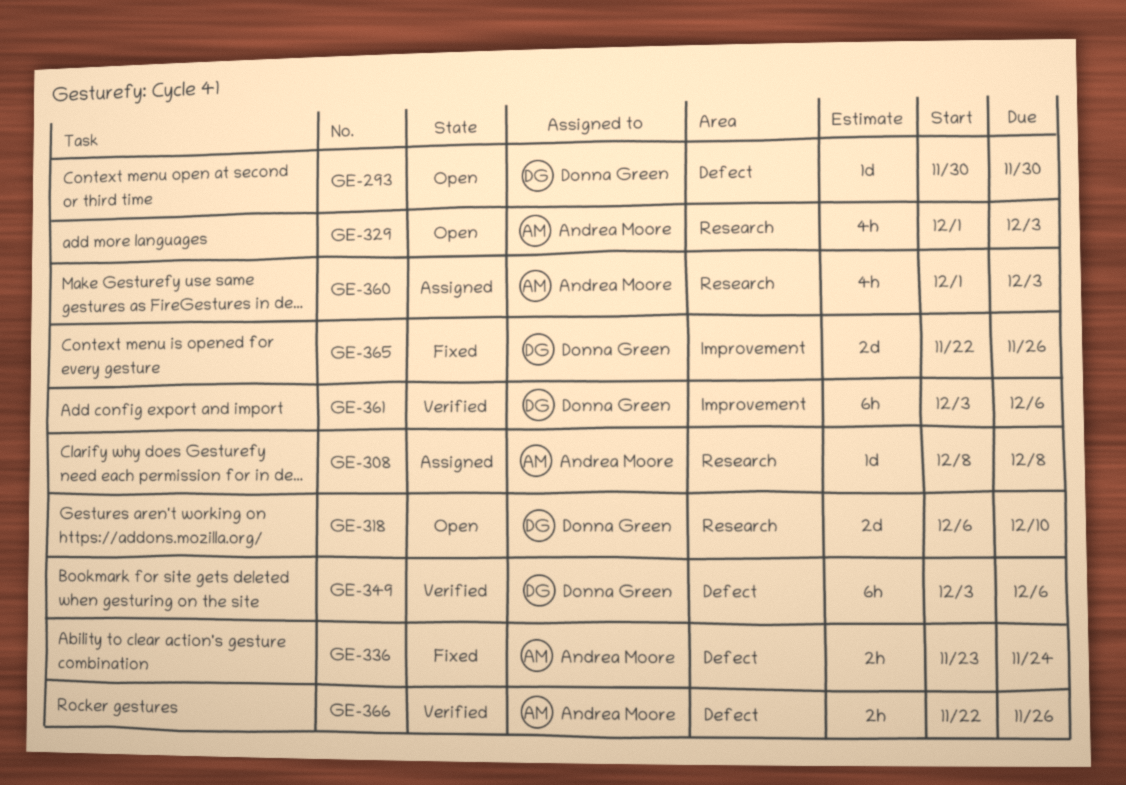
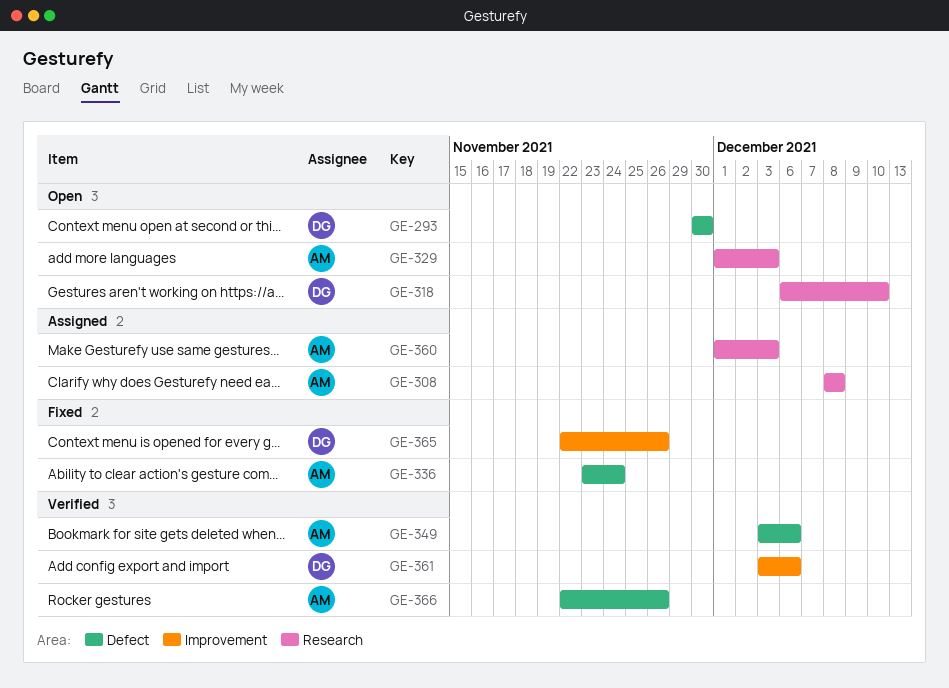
GE-349, owner: Donna Green -> Andrea Moore

